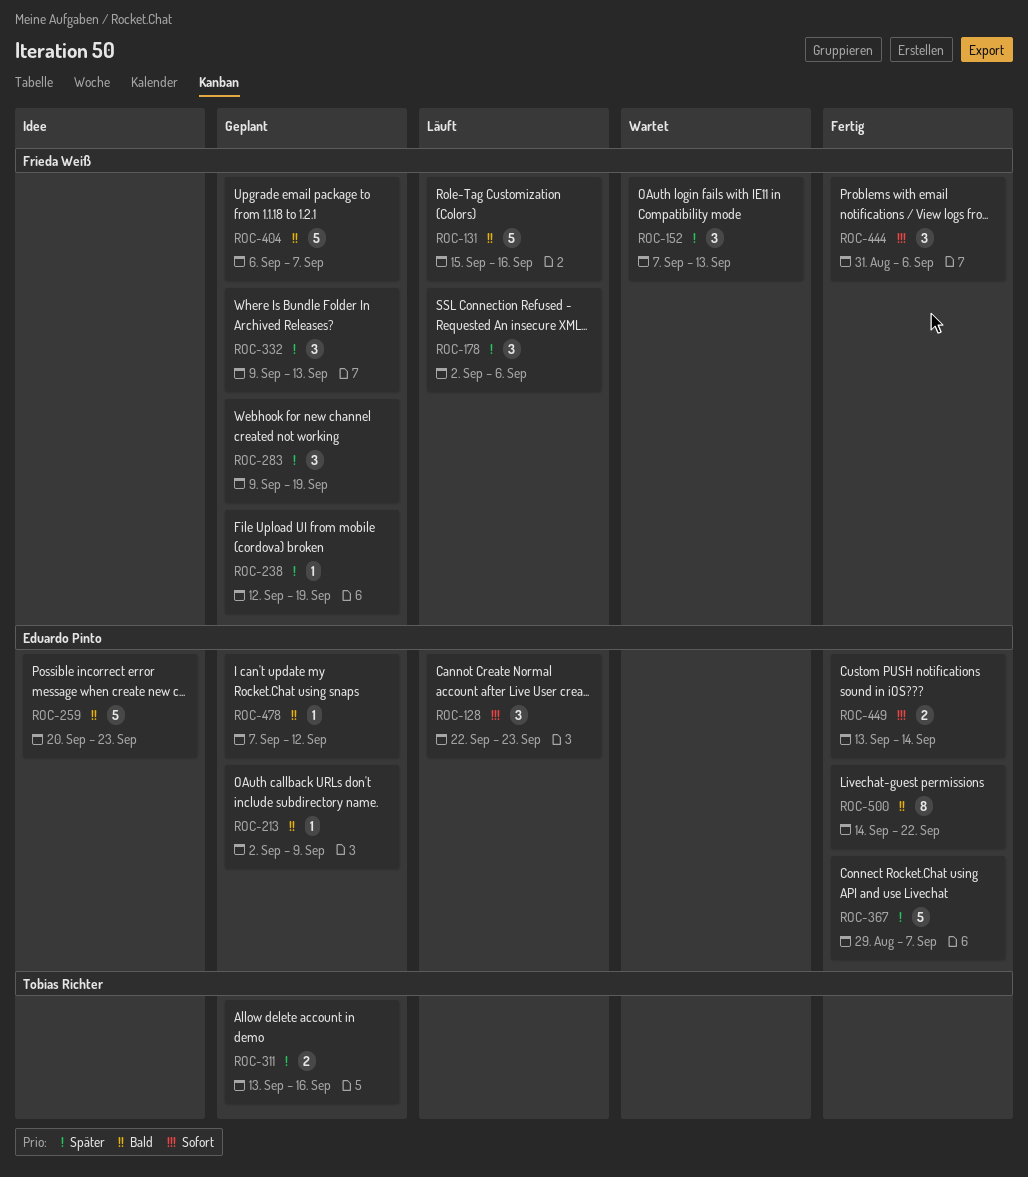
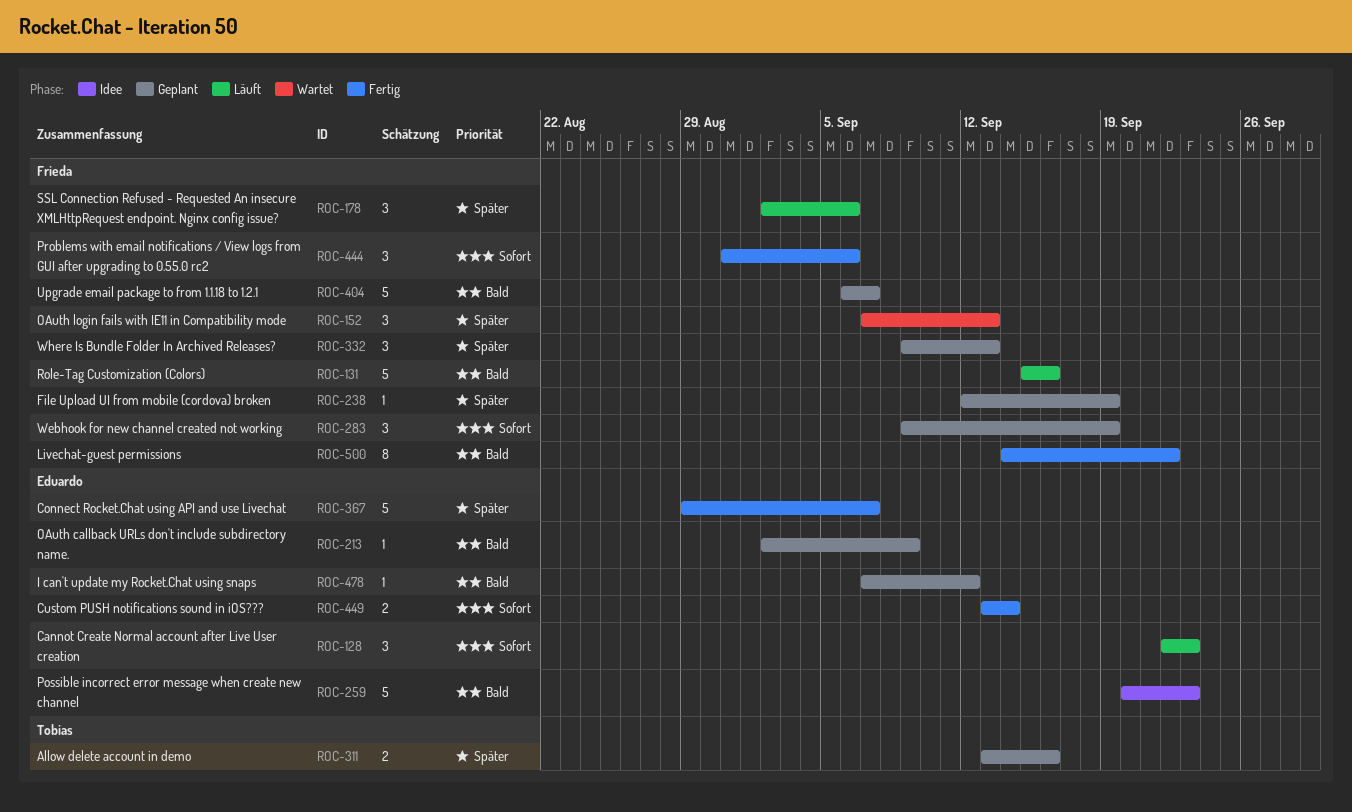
ROC-283, priority: Später -> Sofort
ROC-500, owner: Eduardo Pinto -> Frieda Weiß

